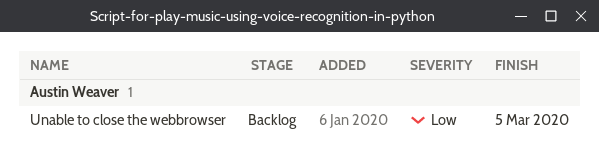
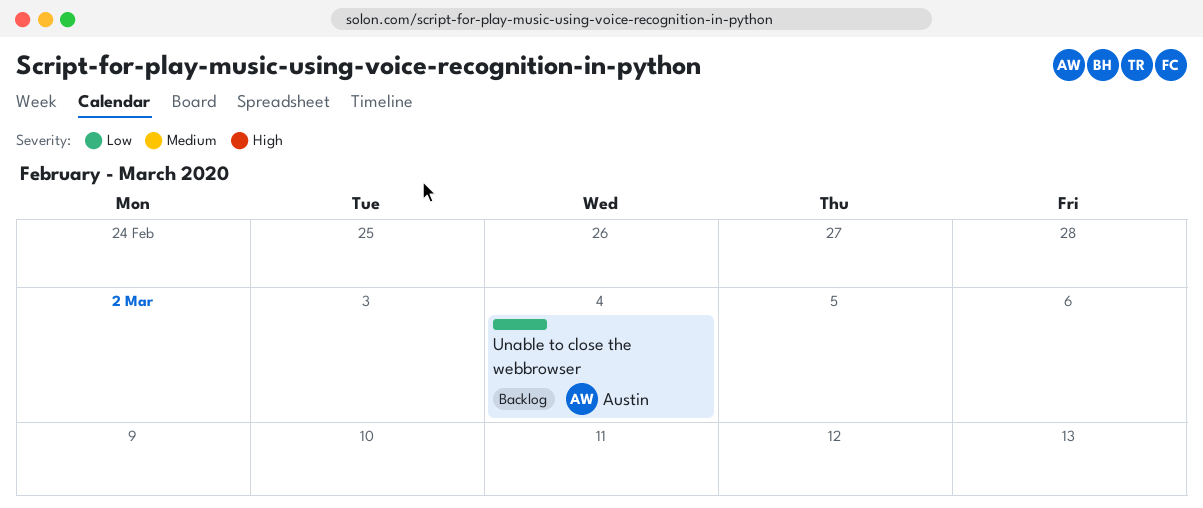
Unable to close the webbrowser, due: Mar 5 -> Mar 4

